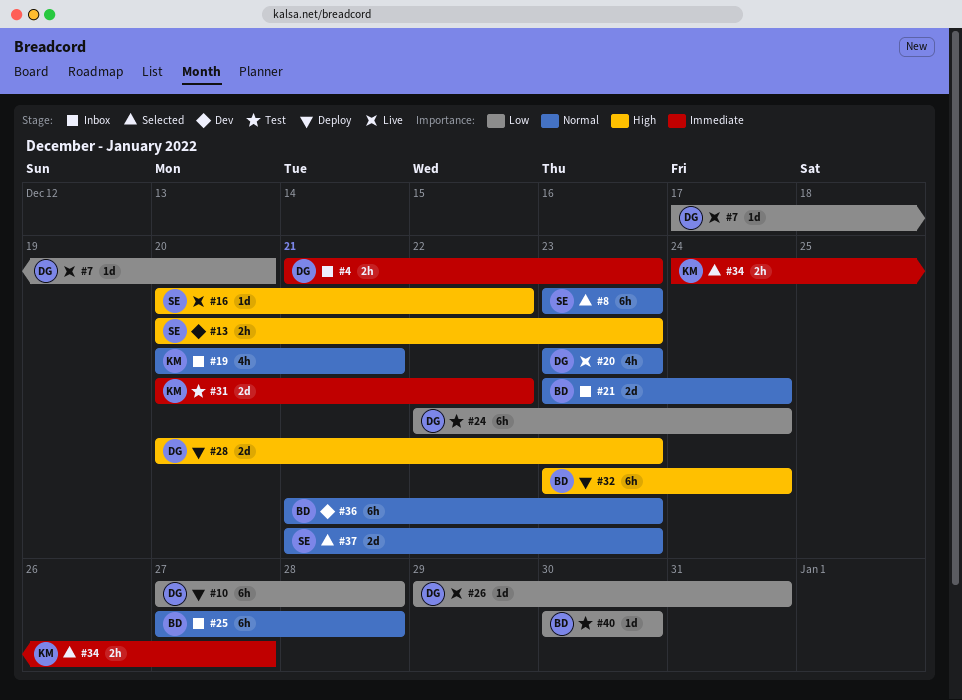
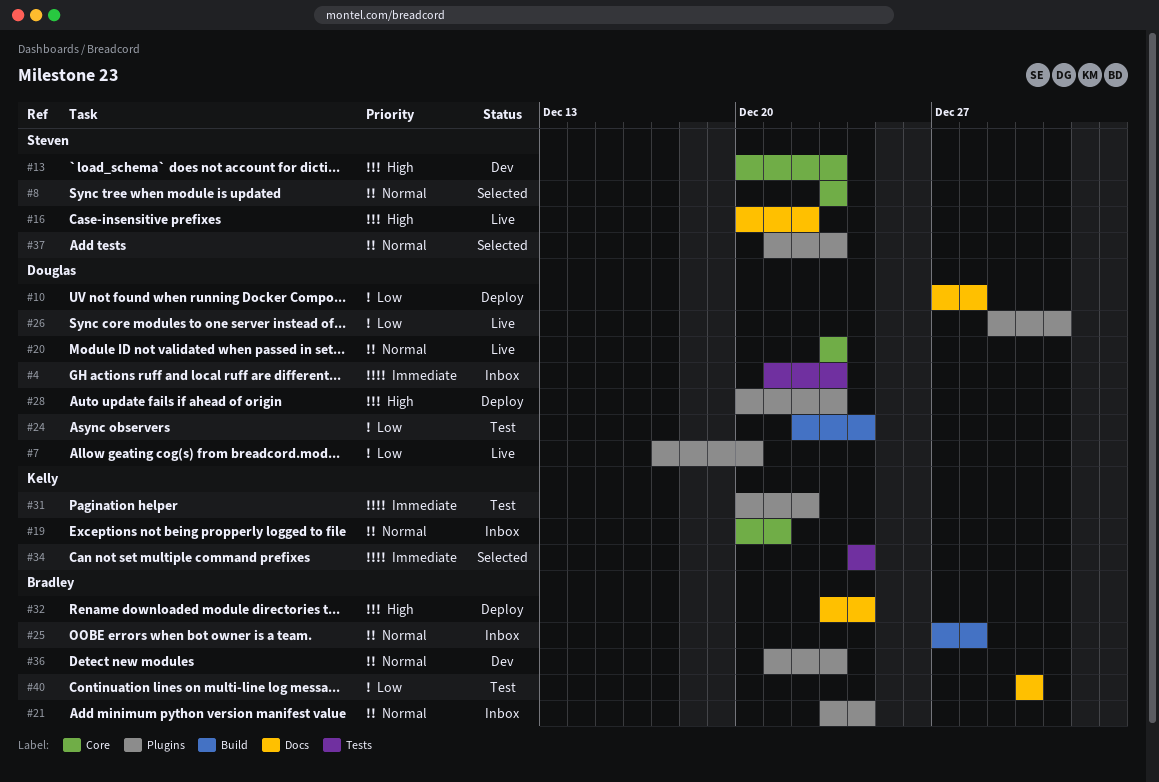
#34, due: Dec 27 -> Dec 24

